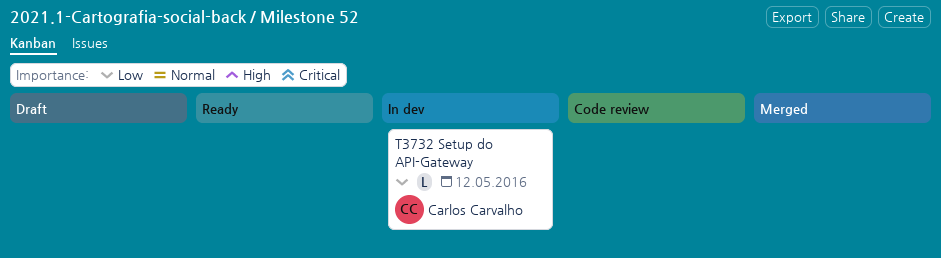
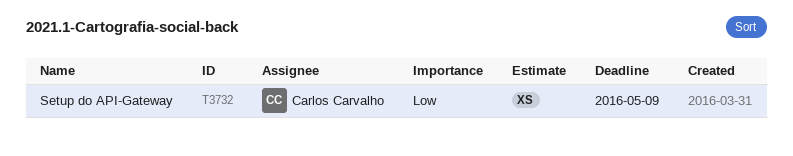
T3732, estimate: L -> XS
T3732, due: May 12 -> May 9

